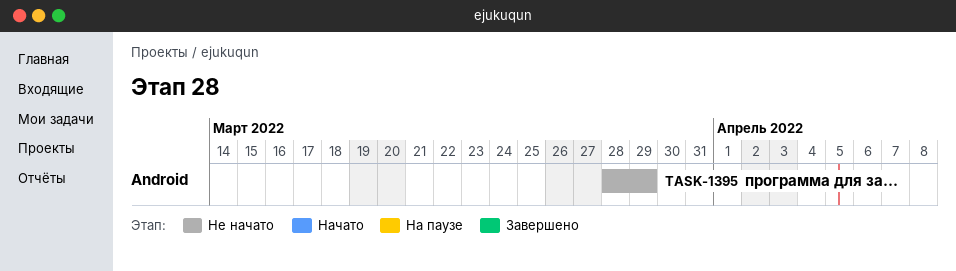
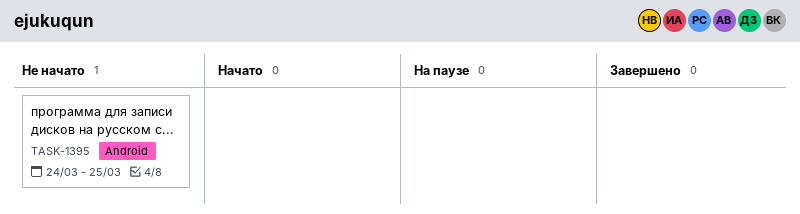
TASK-1395, start: Mar 28 -> Mar 24
TASK-1395, due: Mar 29 -> Mar 25

